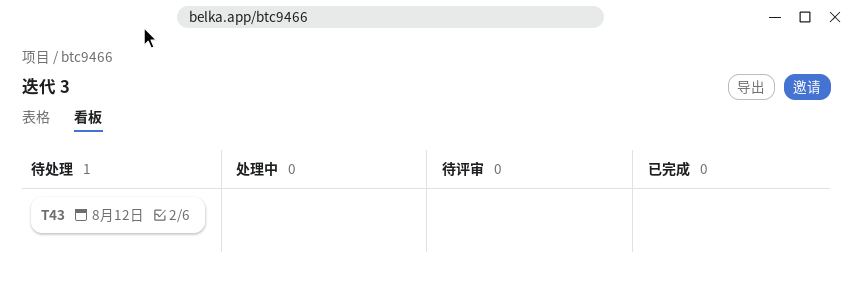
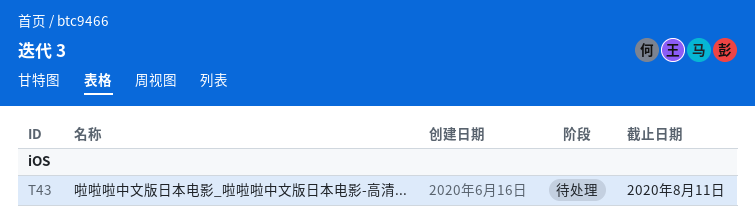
T43, due: Aug 12 -> Aug 11

